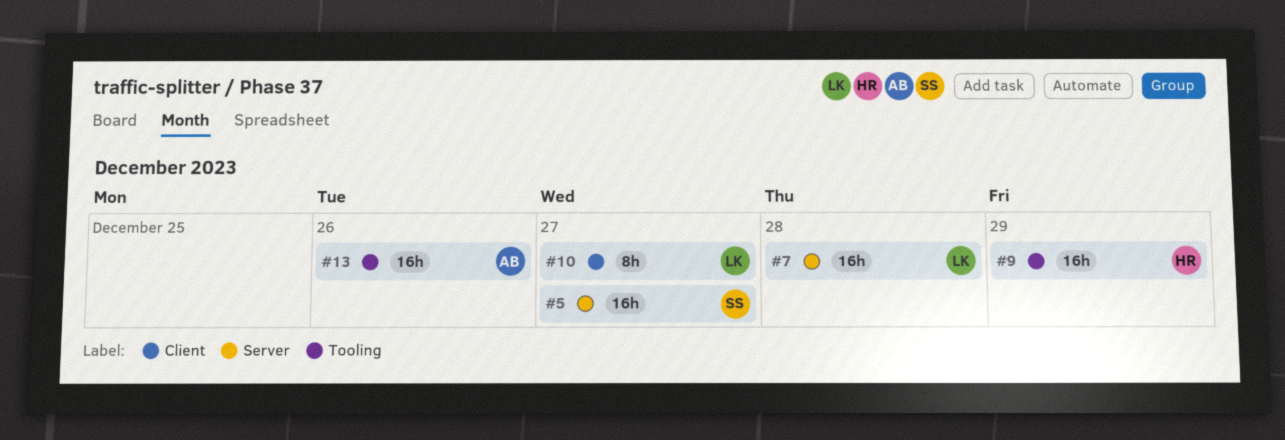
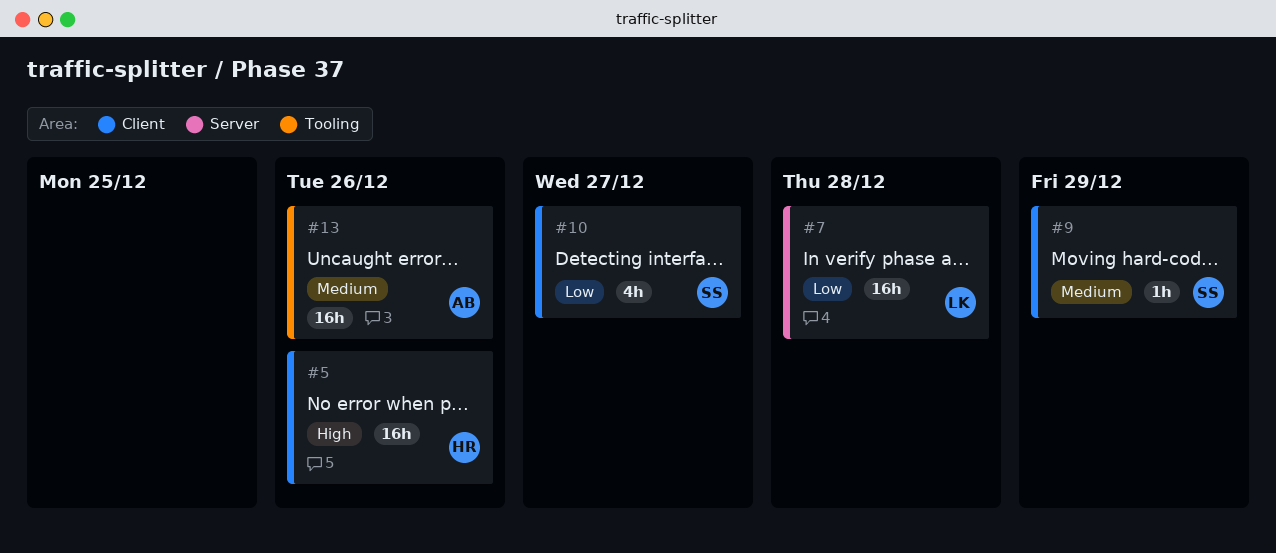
#5, owner: SS -> HR
#5, label: Server -> Client
#5, due: Dec 27 -> Dec 26
#9, owner: HR -> SS
#9, label: Tooling -> Client
#9, estimate: 16h -> 1h
#10, owner: LK -> SS
#10, estimate: 8h -> 4h

